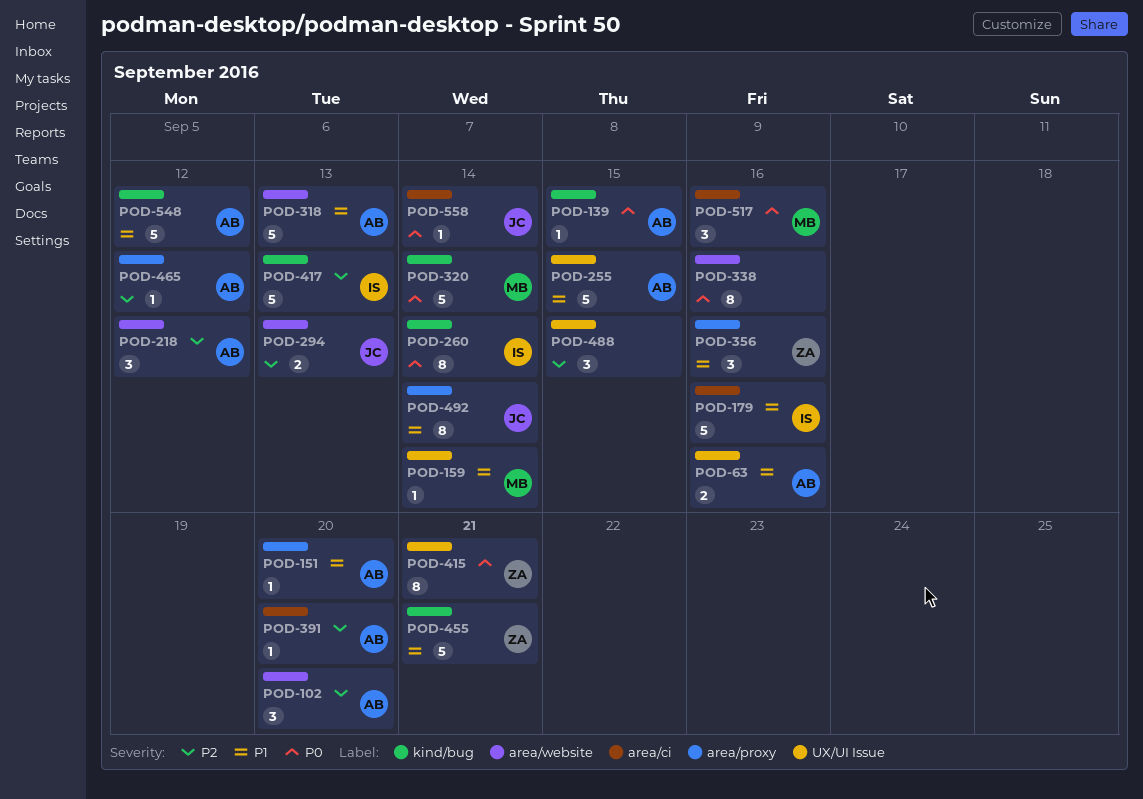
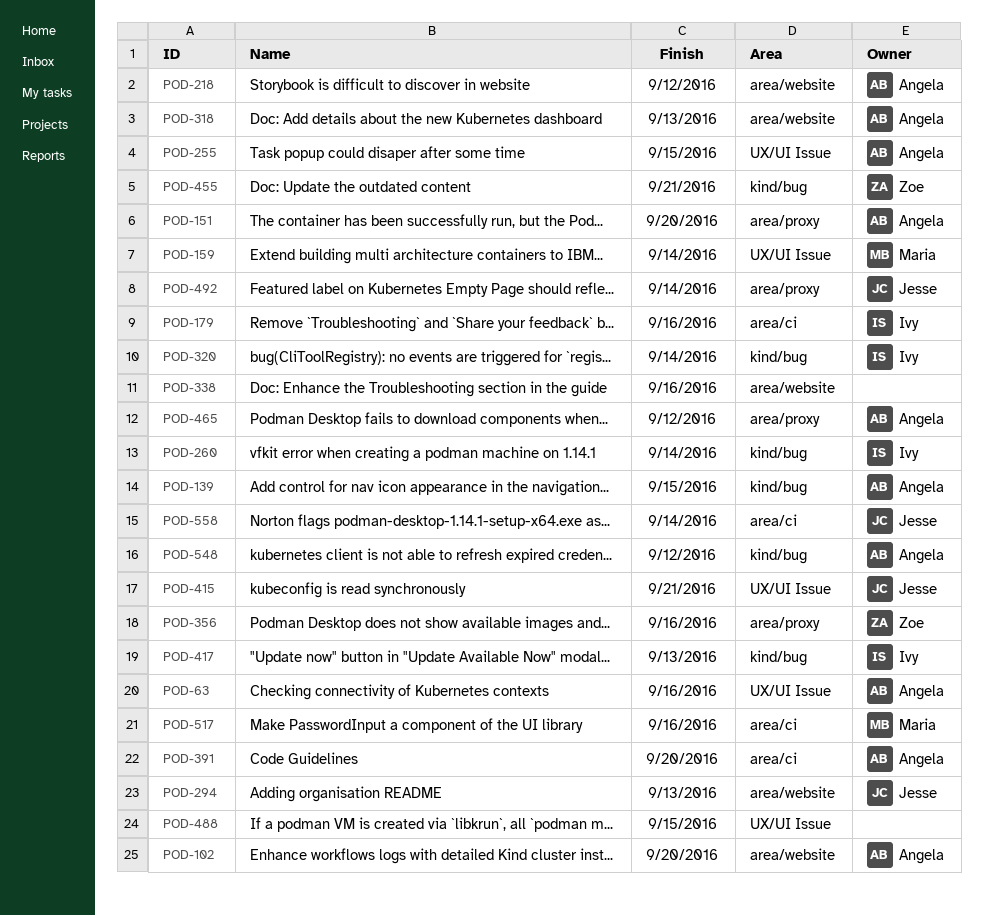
POD-320, owner: Maria -> Ivy
POD-415, owner: Zoe -> Jesse

